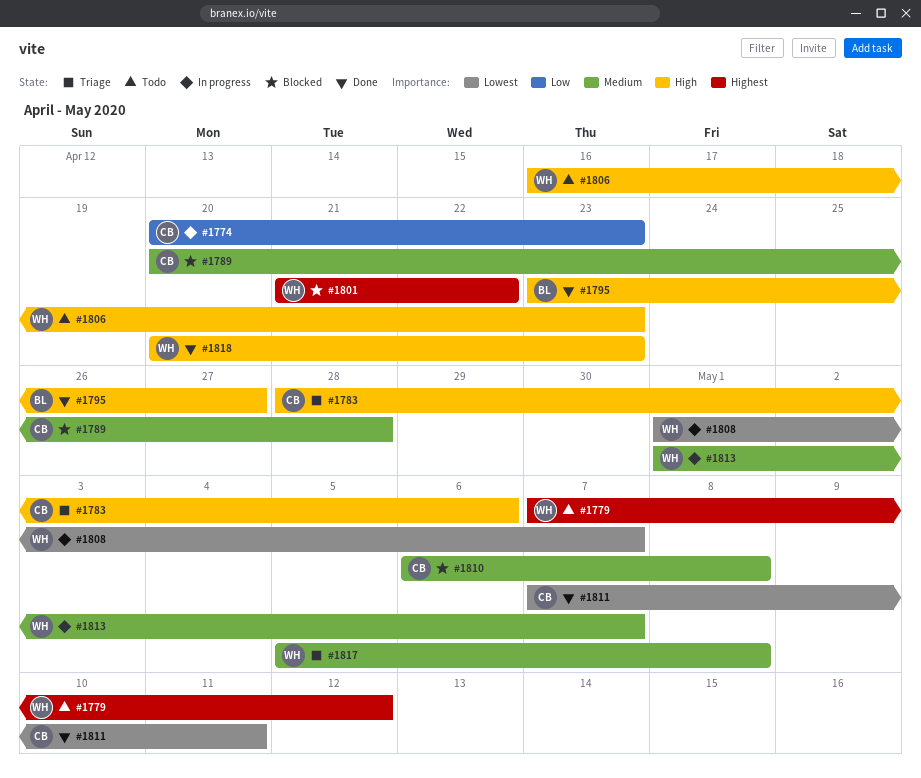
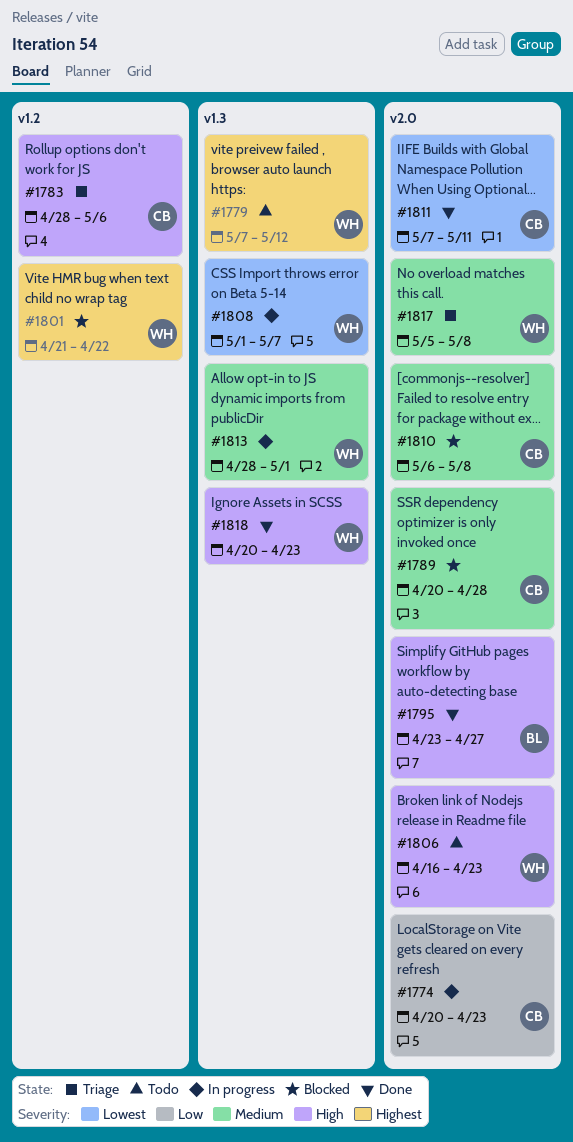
#1813, start: May 1 -> Apr 28
#1813, due: May 7 -> May 1

